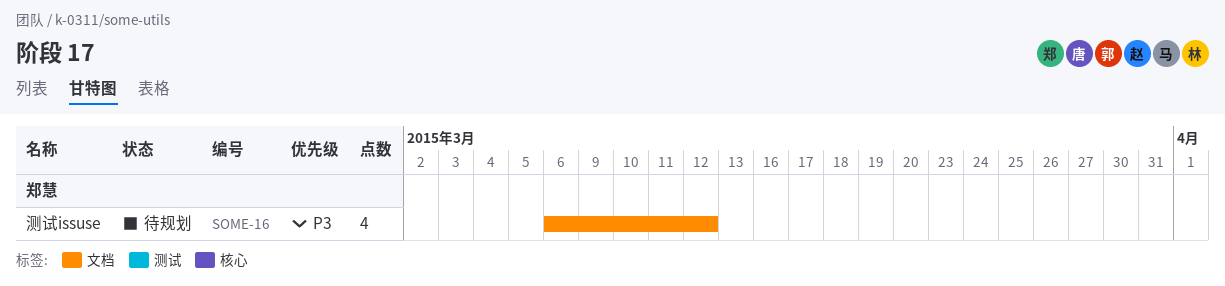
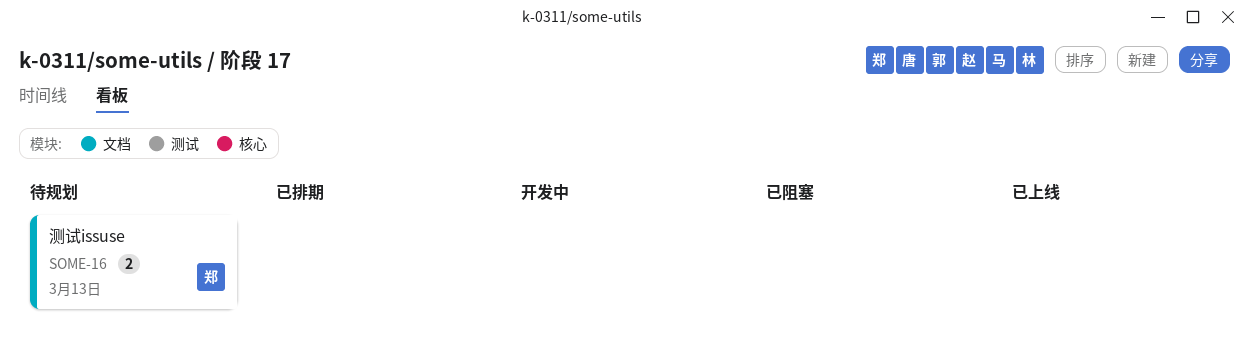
SOME-16, estimate: 4 -> 2
SOME-16, due: Mar 12 -> Mar 13

